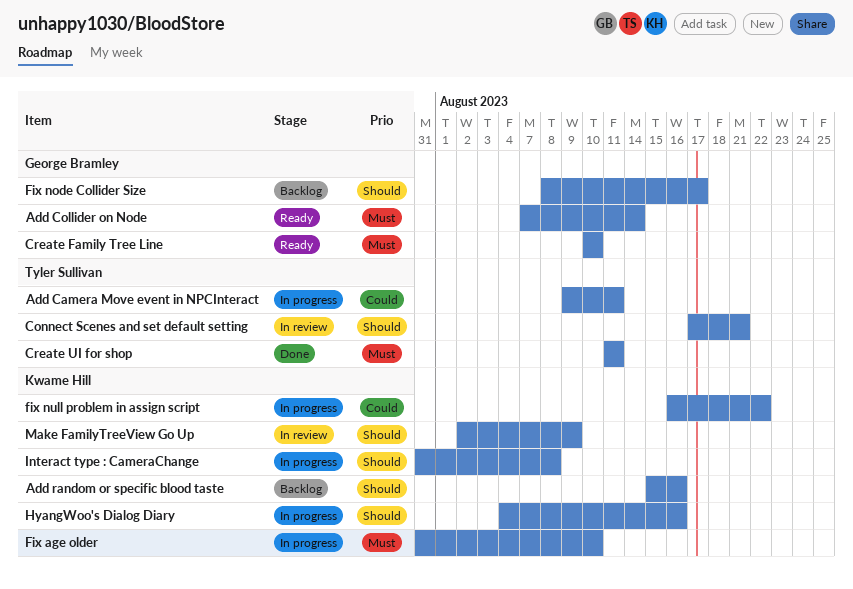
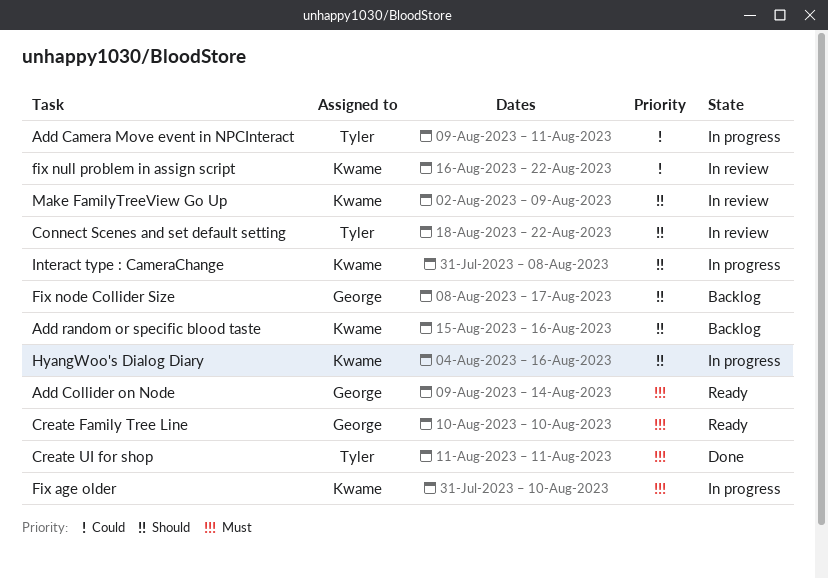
Add Collider on Node, start: Aug 7 -> Aug 9
Connect Scenes and set default setting, start: Aug 17 -> Aug 18
Connect Scenes and set default setting, due: Aug 21 -> Aug 22
fix null problem in assign script, status: In progress -> In review

